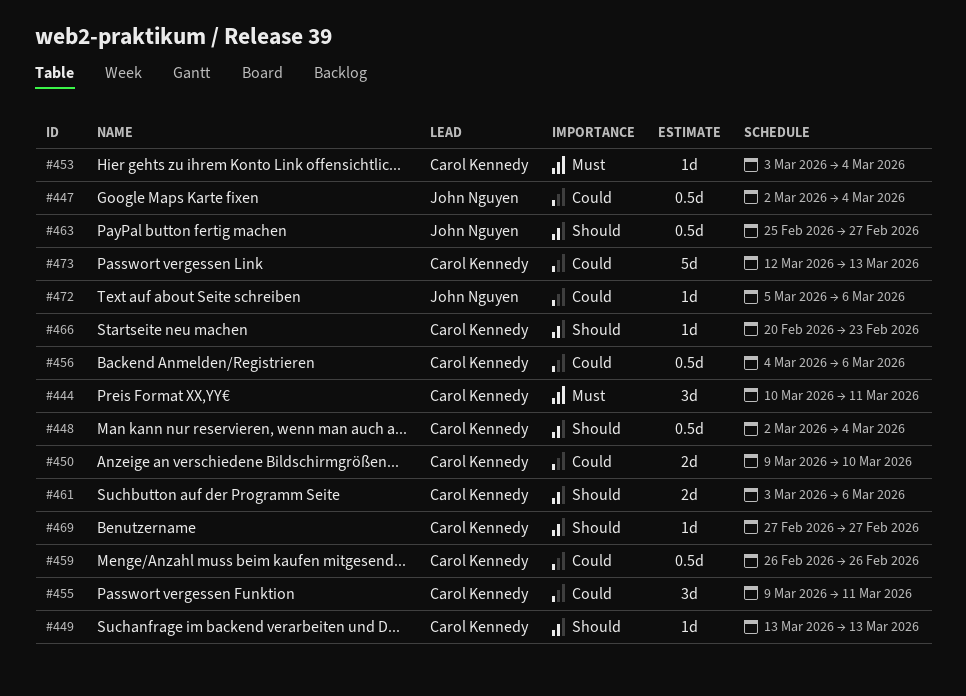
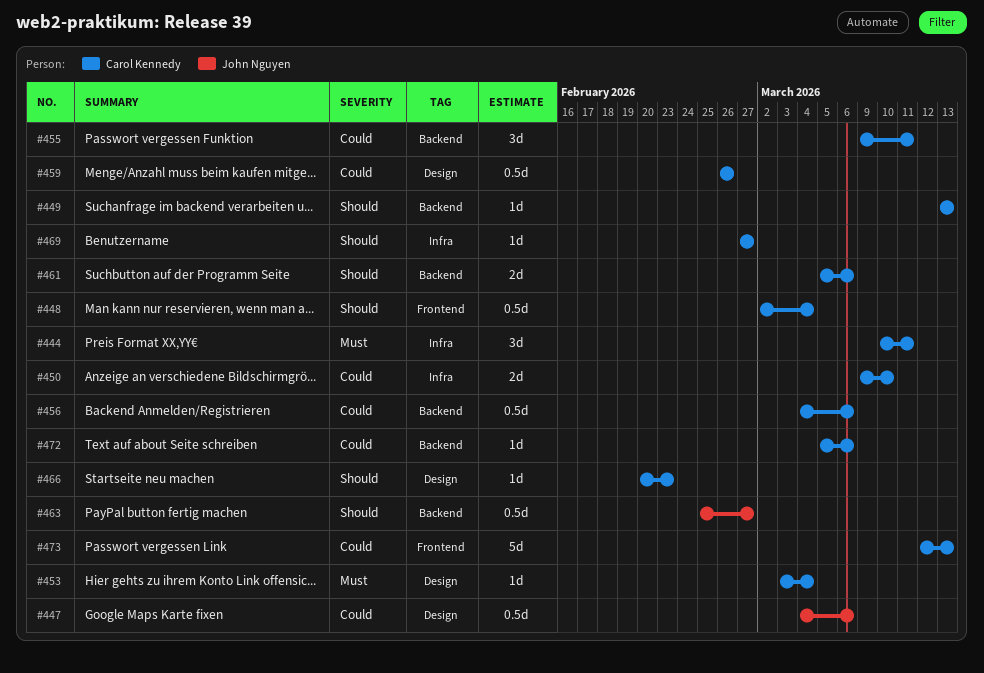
#447, start: Mar 2 -> Mar 4
#447, due: Mar 4 -> Mar 6
#461, start: Mar 3 -> Mar 5
#472, owner: John Nguyen -> Carol Kennedy

